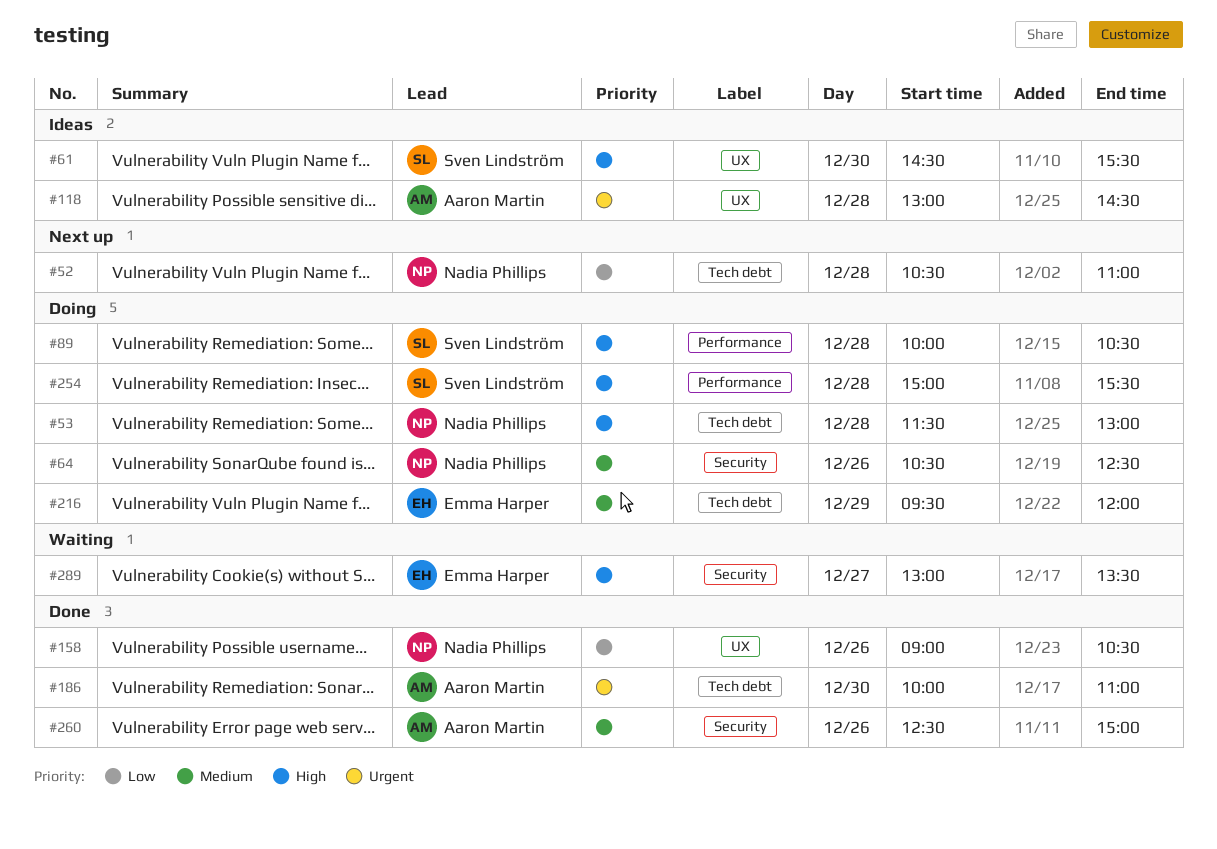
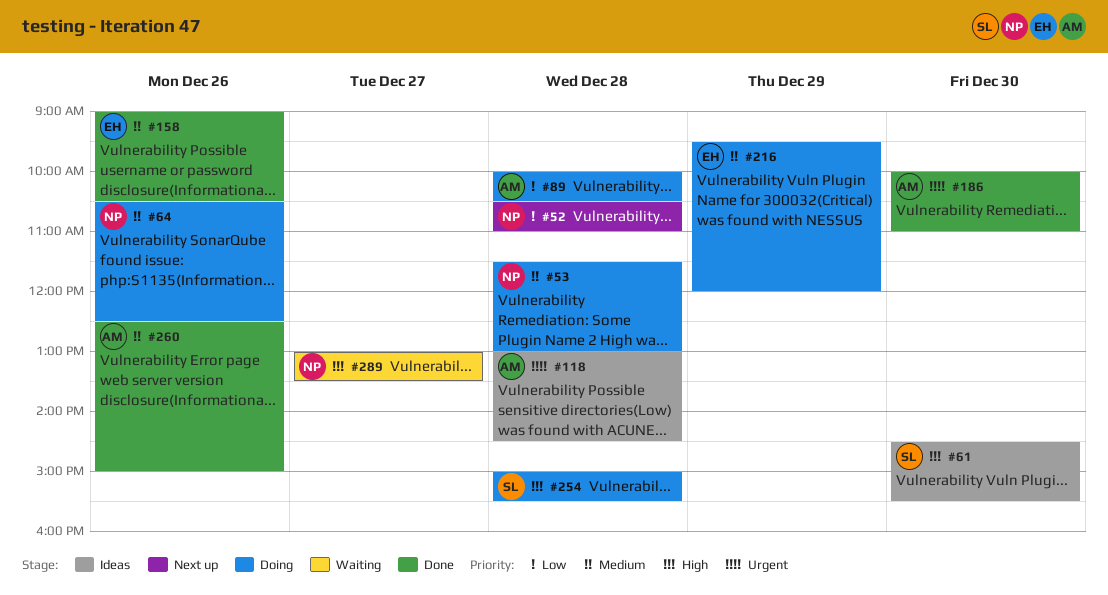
#53, priority: High -> Medium
#89, owner: Sven Lindström -> Aaron Martin
#89, priority: High -> Low
#158, owner: Nadia Phillips -> Emma Harper
#158, priority: Low -> Medium
#289, owner: Emma Harper -> Nadia Phillips

